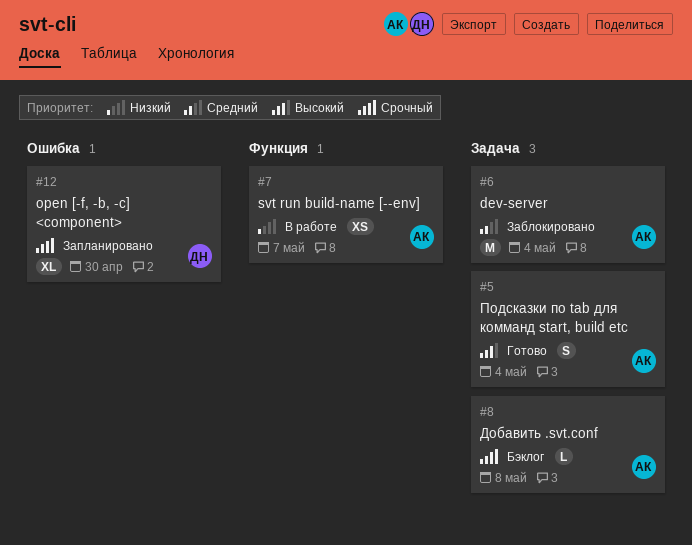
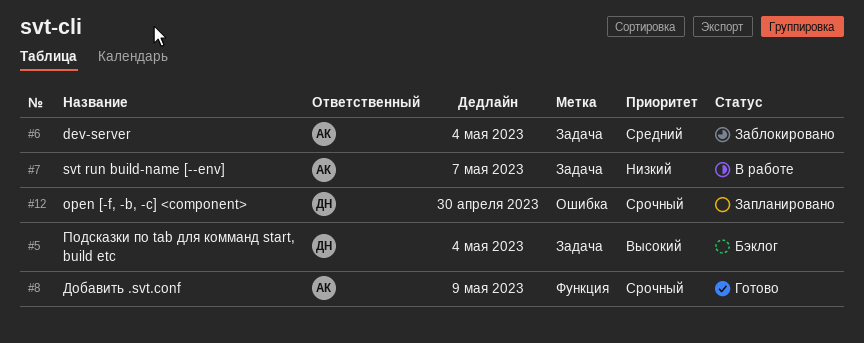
#5, status: Готово -> Бэклог
#5, owner: АК -> ДН
#7, label: Функция -> Задача
#8, status: Бэклог -> Готово
#8, label: Задача -> Функция
#8, due: May 8 -> May 9

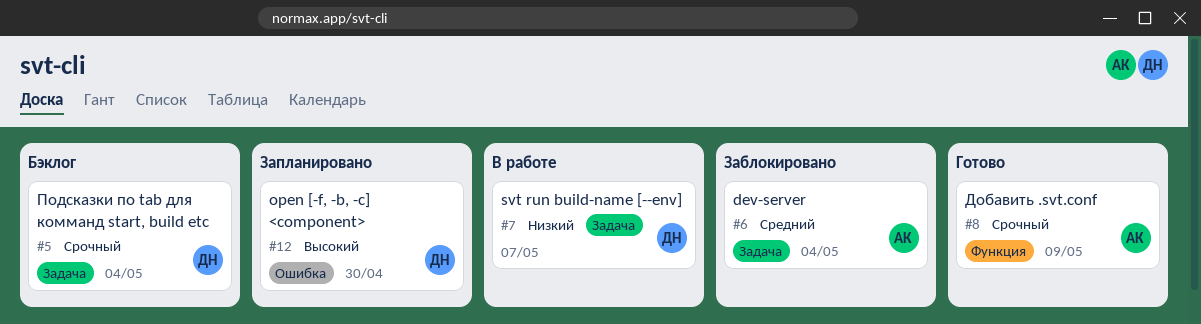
#5, priority: Высокий -> Срочный
#7, owner: АК -> ДН
#12, priority: Срочный -> Высокий

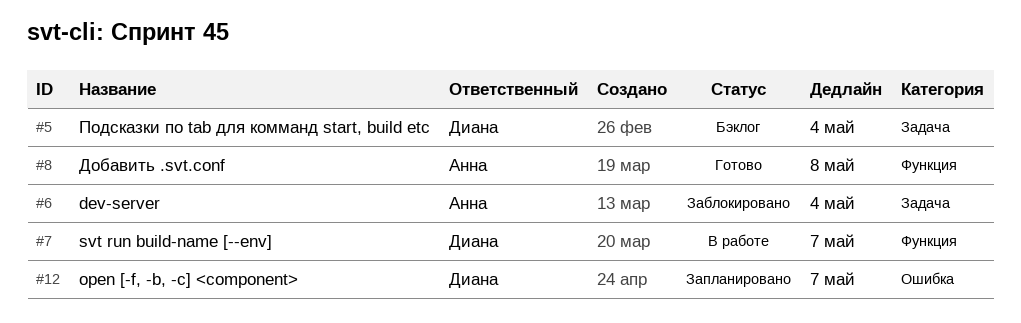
#7, label: Задача -> Функция
#8, due: May 9 -> May 8
#12, due: Apr 30 -> May 7

